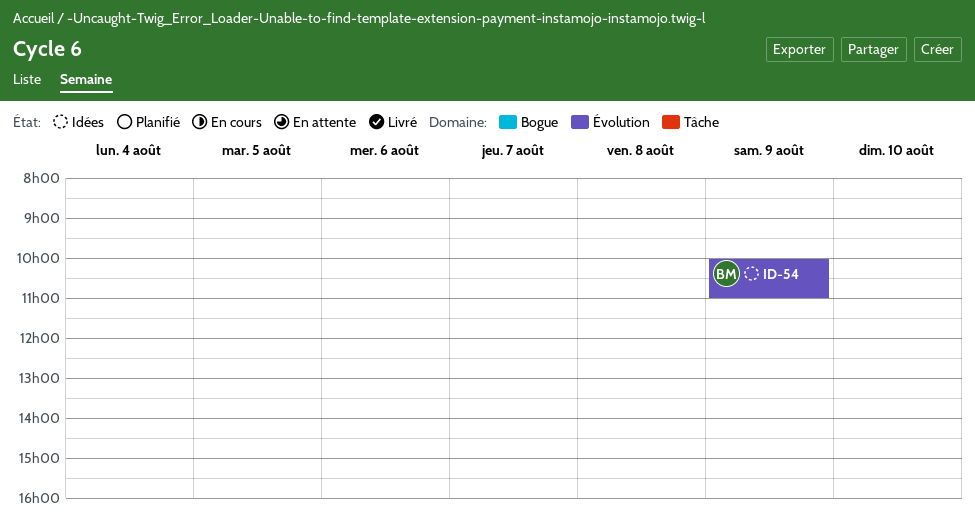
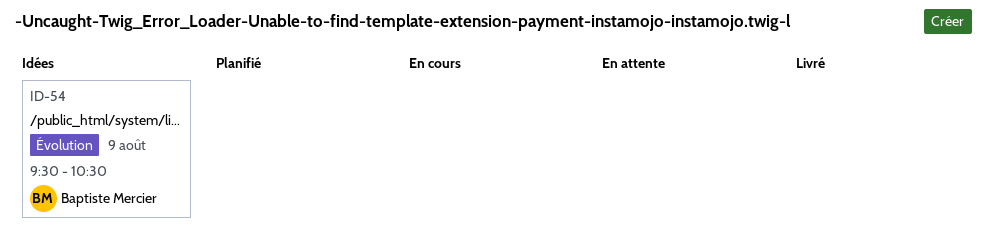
ID-54, begins: 10:00 -> 09:30
ID-54, ends: 11:00 -> 10:30

